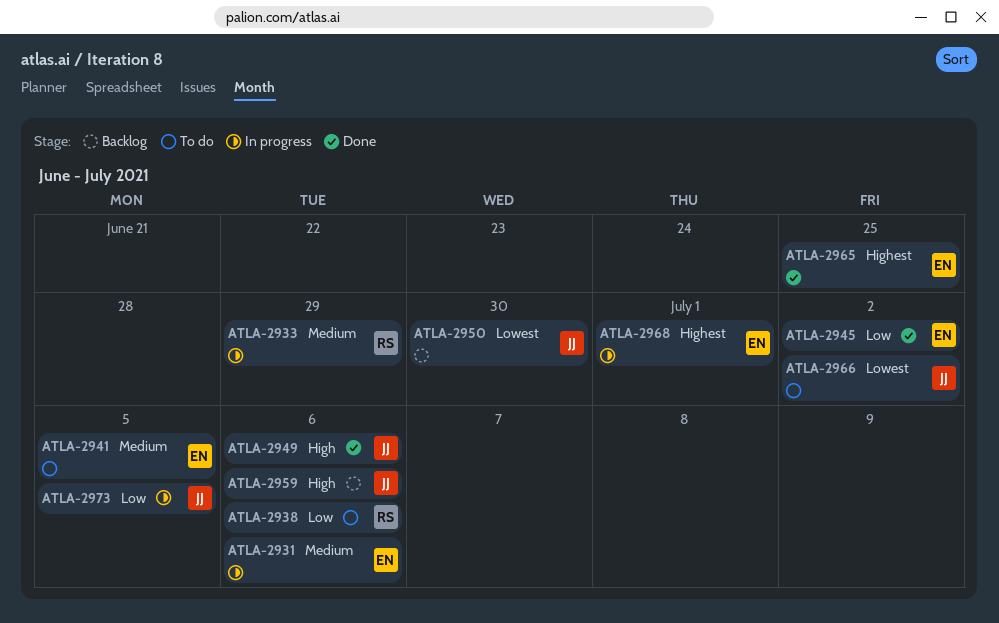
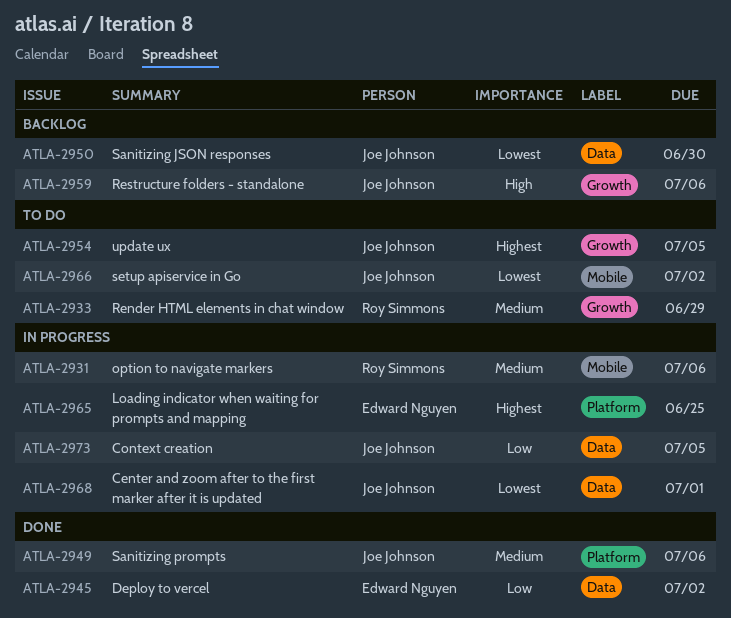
ATLA-2931, owner: Edward Nguyen -> Roy Simmons
ATLA-2933, status: In progress -> To do
ATLA-2938: present -> none
ATLA-2941: present -> none
ATLA-2949, priority: High -> Medium
ATLA-2954: none -> present
ATLA-2965, status: Done -> In progress
ATLA-2968, owner: Edward Nguyen -> Joe Johnson
ATLA-2968, priority: Highest -> Lowest

